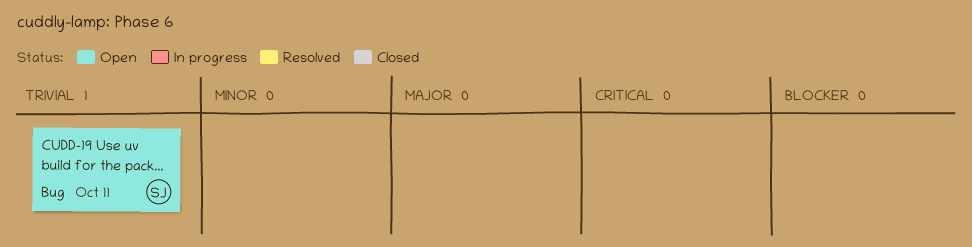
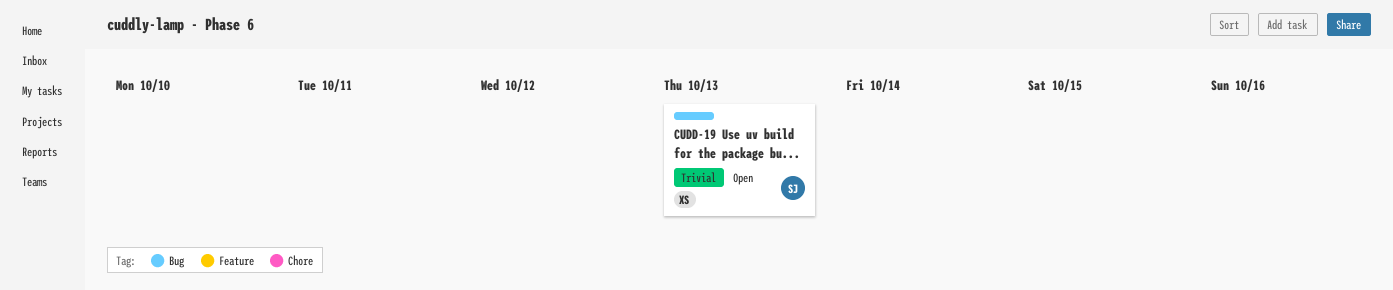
CUDD-19, due: Oct 11 -> Oct 13

